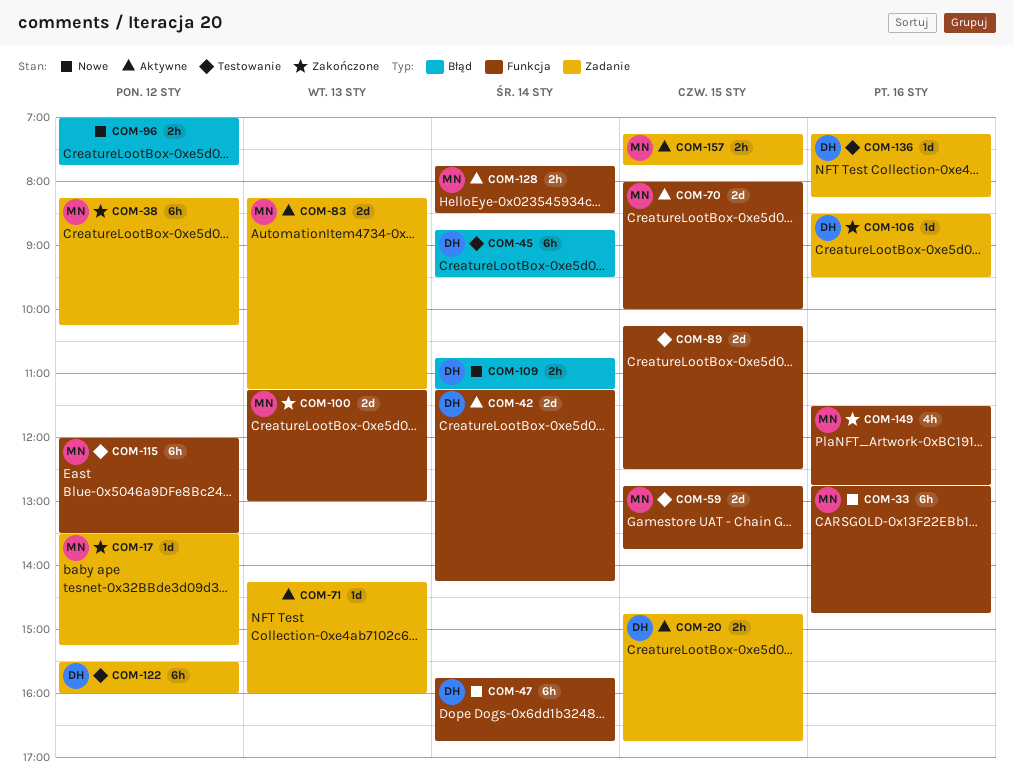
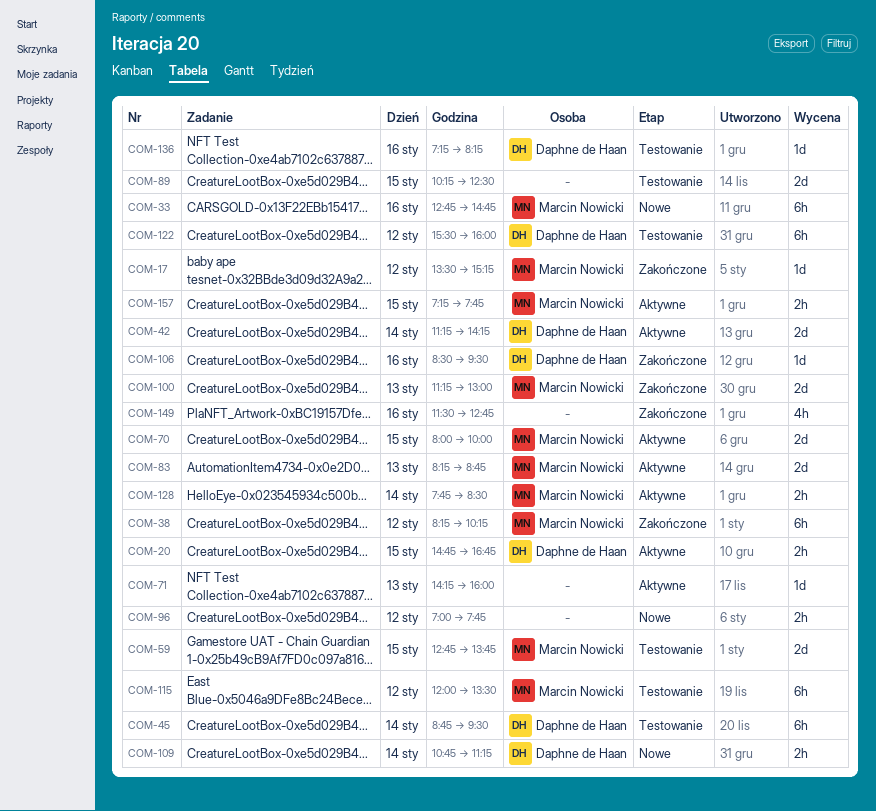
COM-47: present -> none
COM-83, ends: 11:15 -> 08:45
COM-149, owner: Marcin Nowicki -> none

